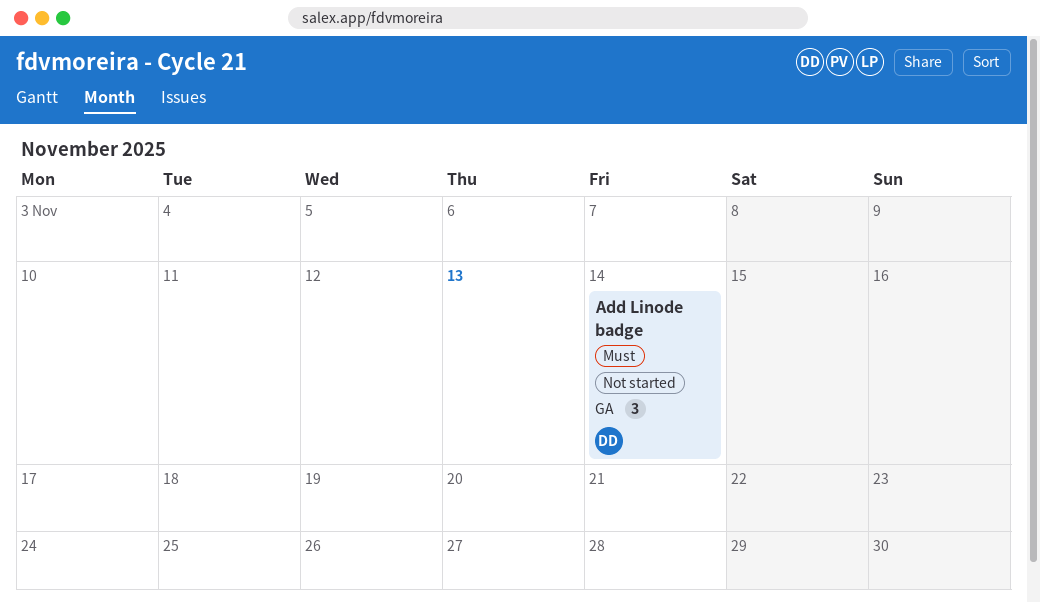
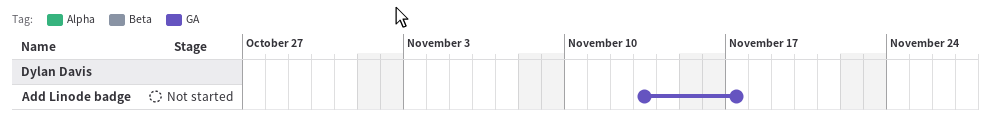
Add Linode badge, due: Nov 14 -> Nov 17

